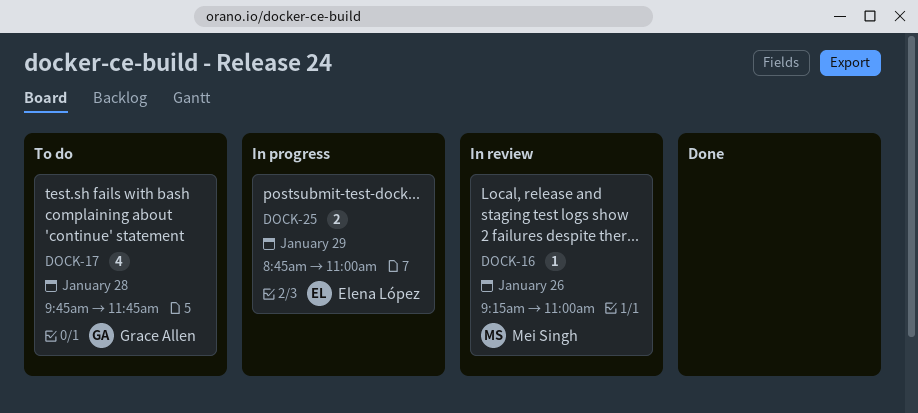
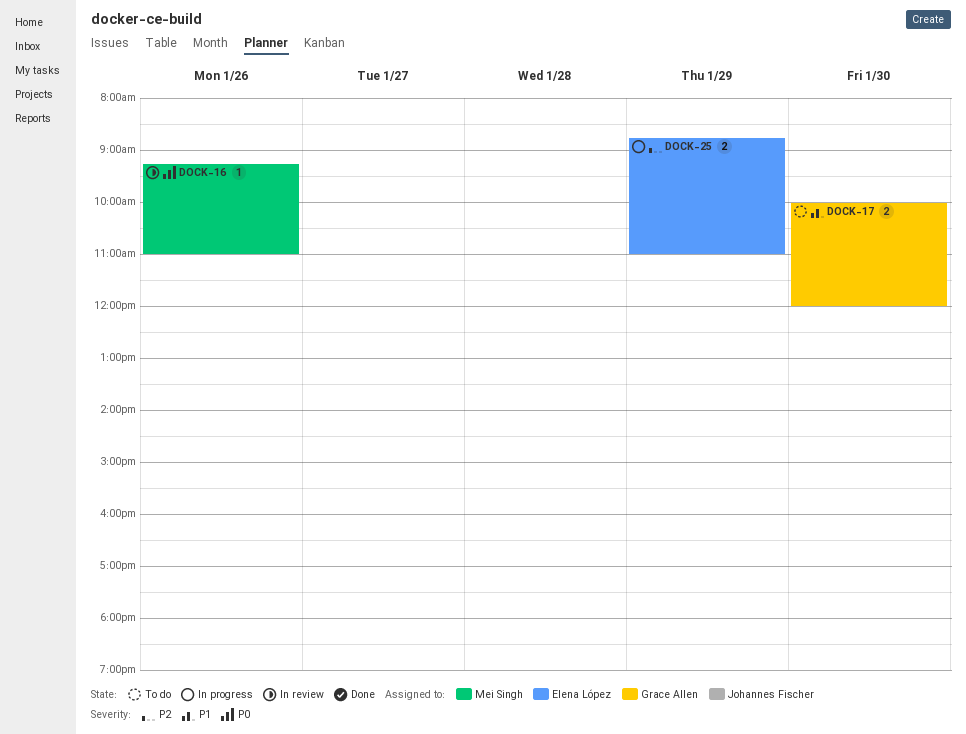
DOCK-17, estimate: 4 -> 2
DOCK-17, day: Jan 28 -> Jan 30
DOCK-17, begins: 09:45 -> 10:00
DOCK-17, ends: 11:45 -> 12:00

